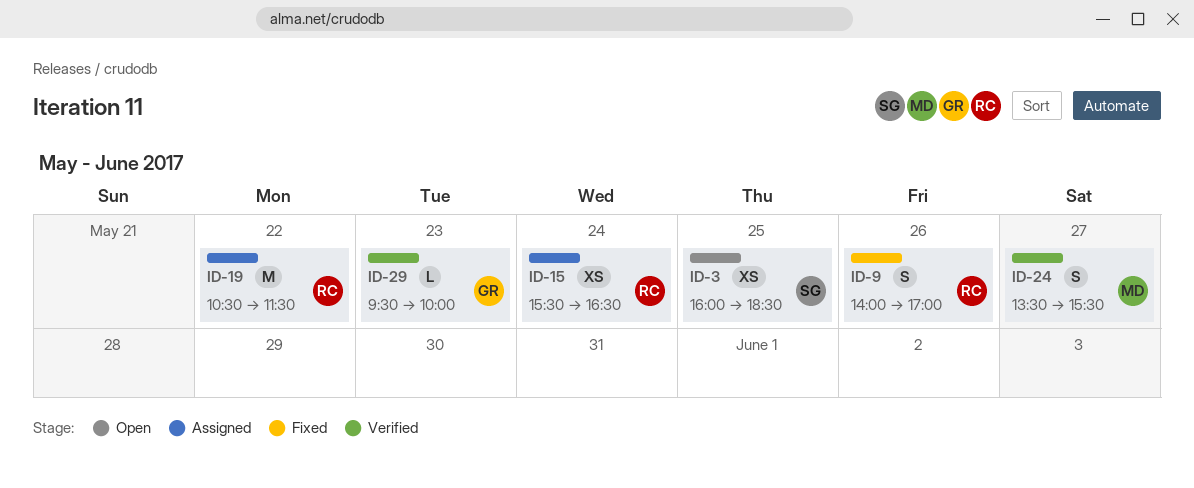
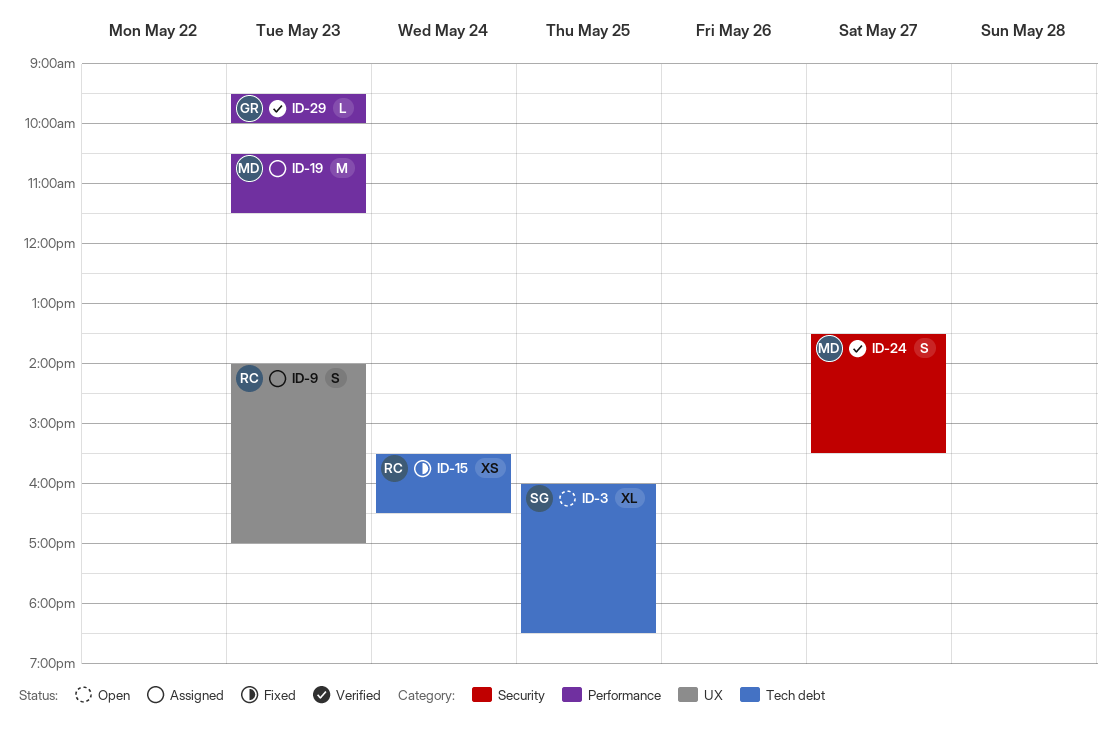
ID-3, estimate: XS -> XL
ID-9, status: Fixed -> Assigned
ID-9, day: May 26 -> May 23
ID-15, status: Assigned -> Fixed
ID-19, owner: RC -> MD
ID-19, day: May 22 -> May 23

